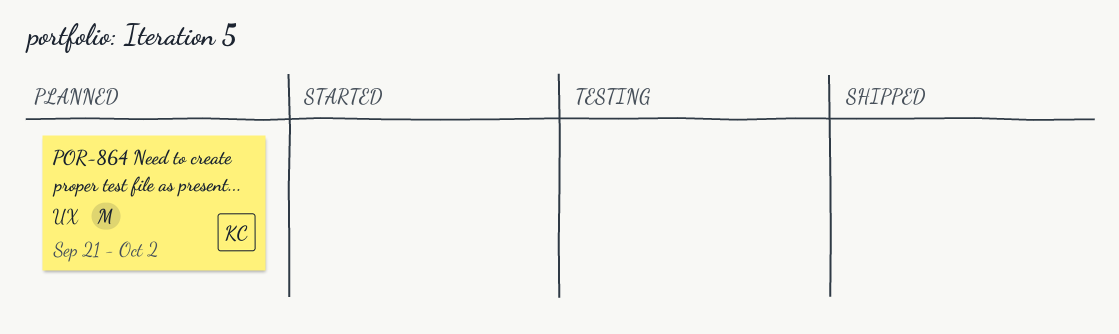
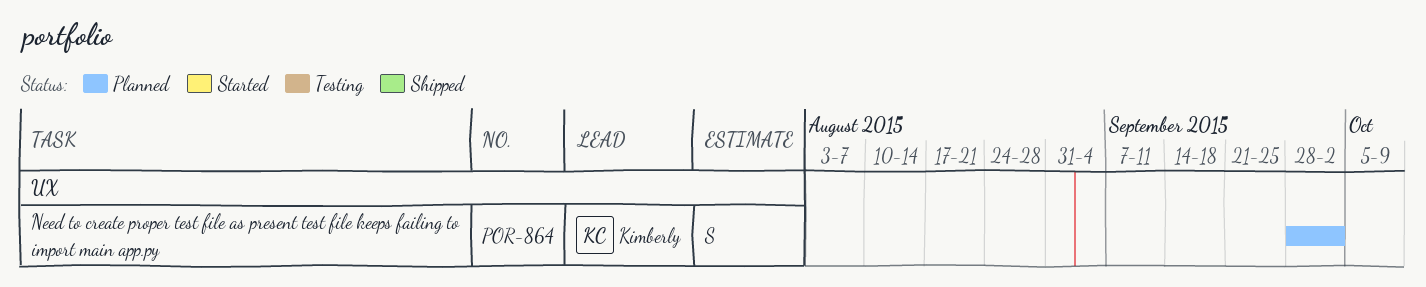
POR-864, estimate: M -> S
POR-864, start: Sep 21 -> Sep 28

